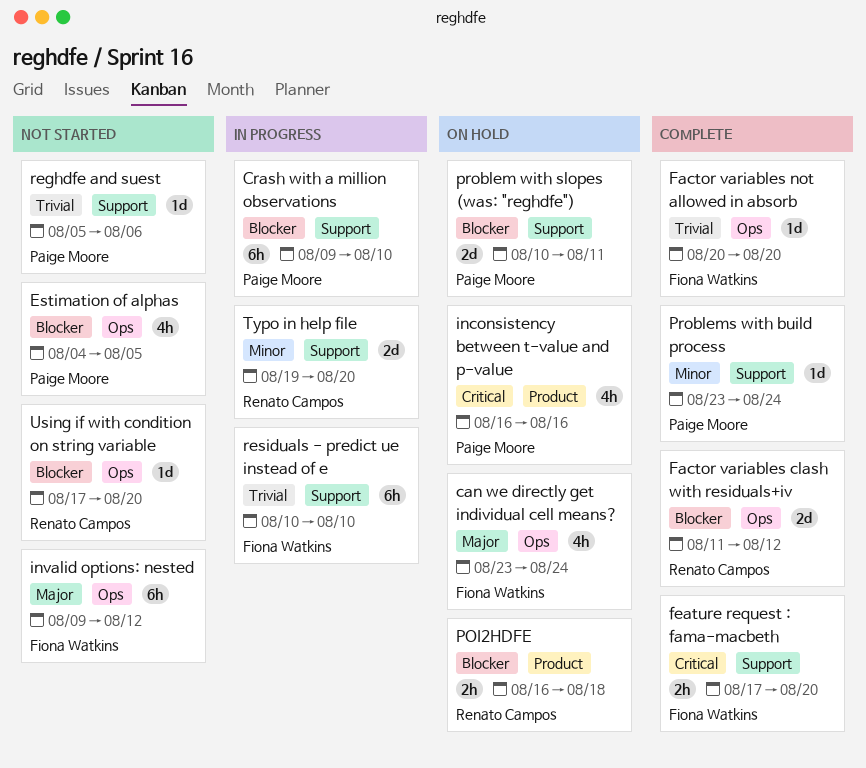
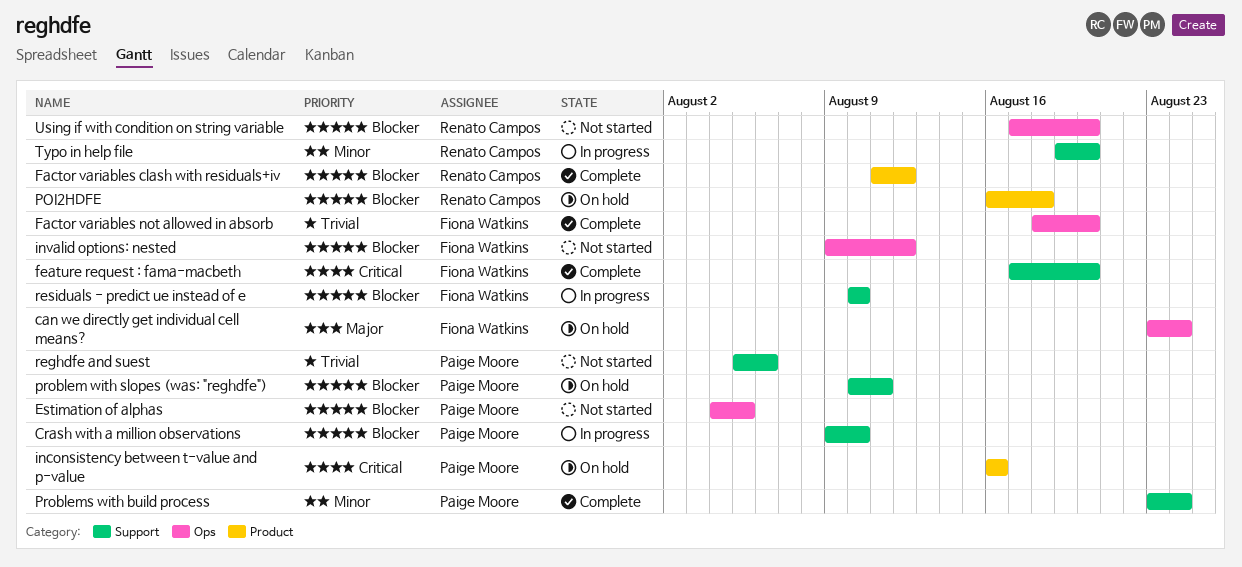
Factor variables clash with residuals+iv, label: Ops -> Product
Factor variables not allowed in absorb, start: Aug 20 -> Aug 18
invalid options: nested, priority: Major -> Blocker
residuals - predict ue instead of e, priority: Trivial -> Blocker

